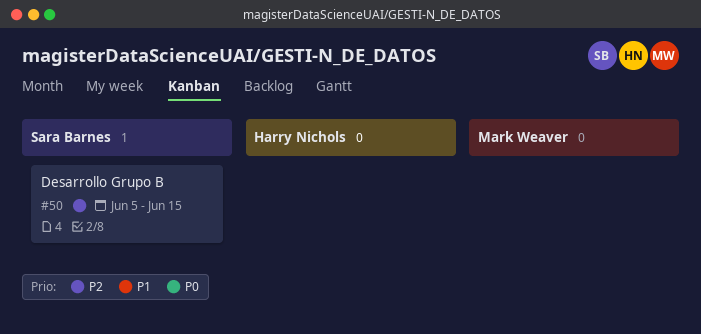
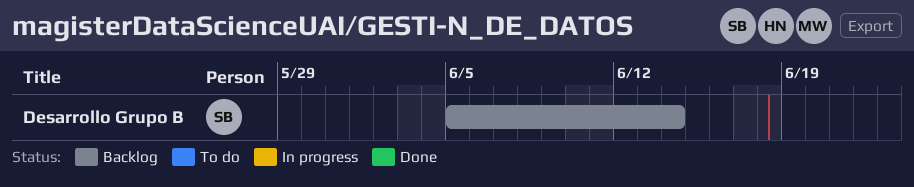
Desarrollo Grupo B, due: Jun 15 -> Jun 14

